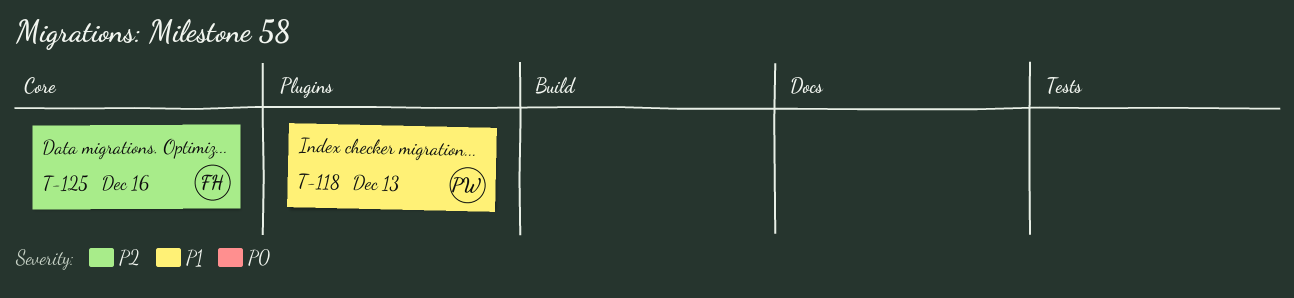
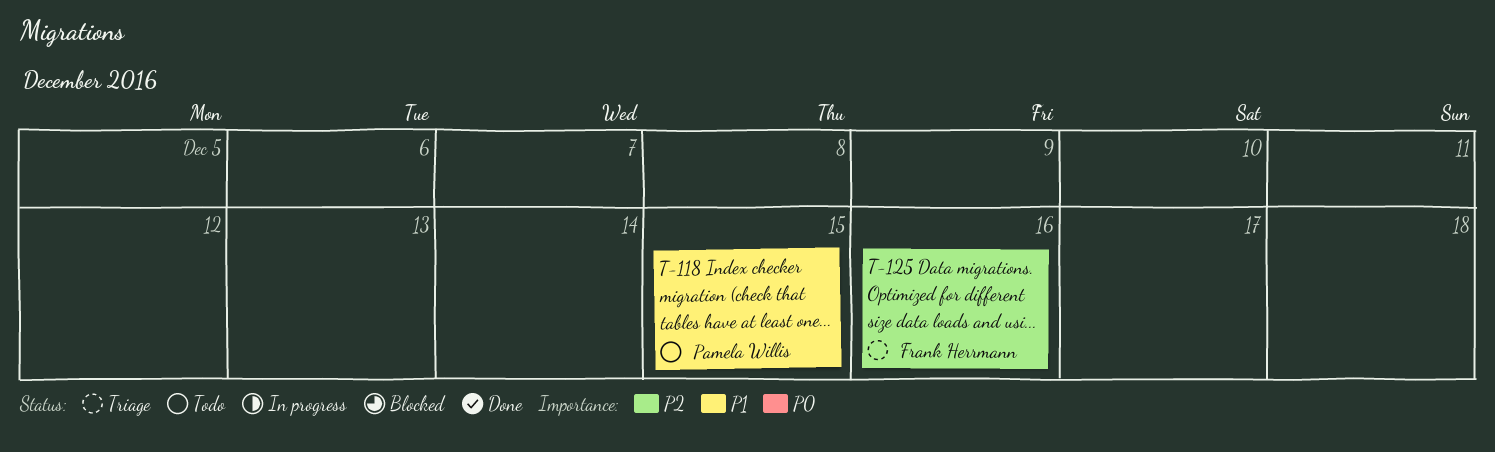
T-118, due: Dec 13 -> Dec 15

